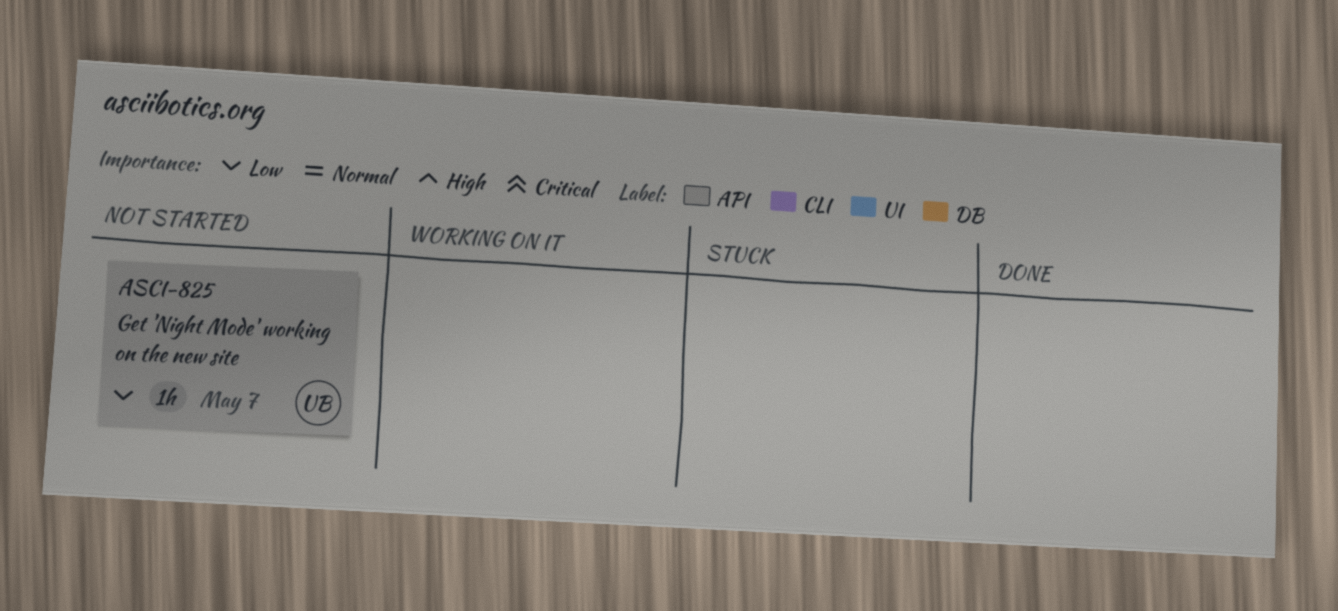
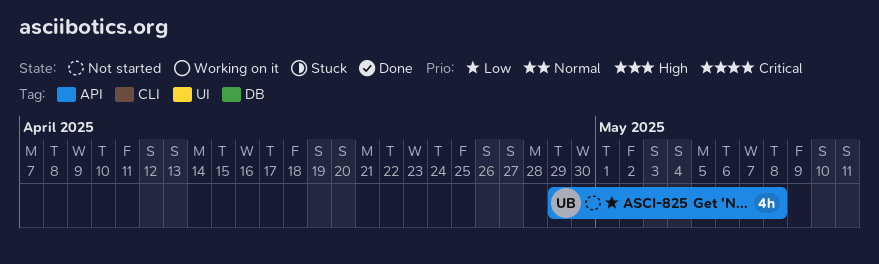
ASCI-825, estimate: 1h -> 4h
ASCI-825, due: May 7 -> May 8

